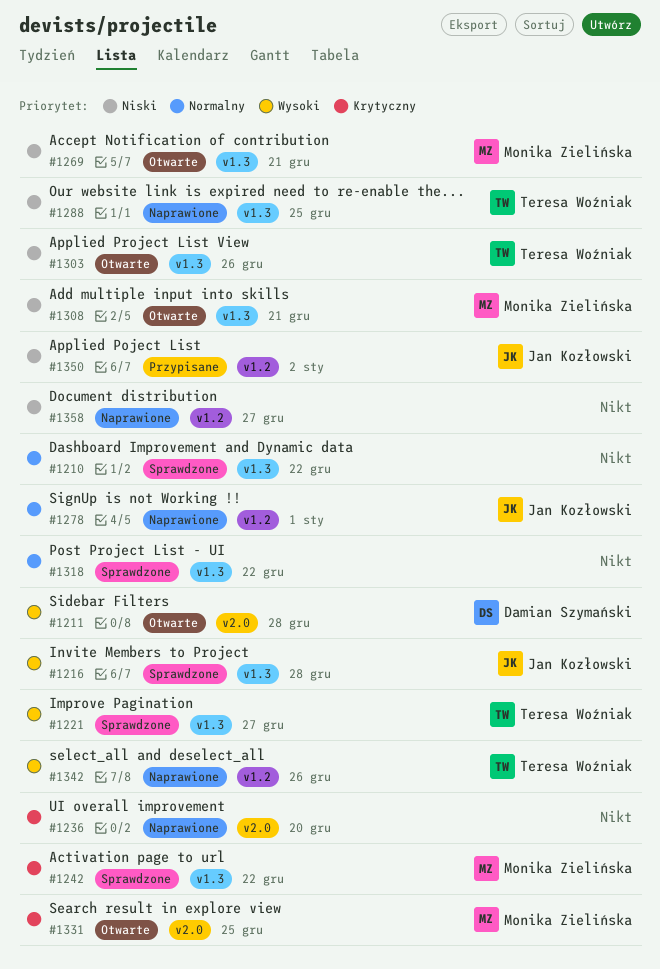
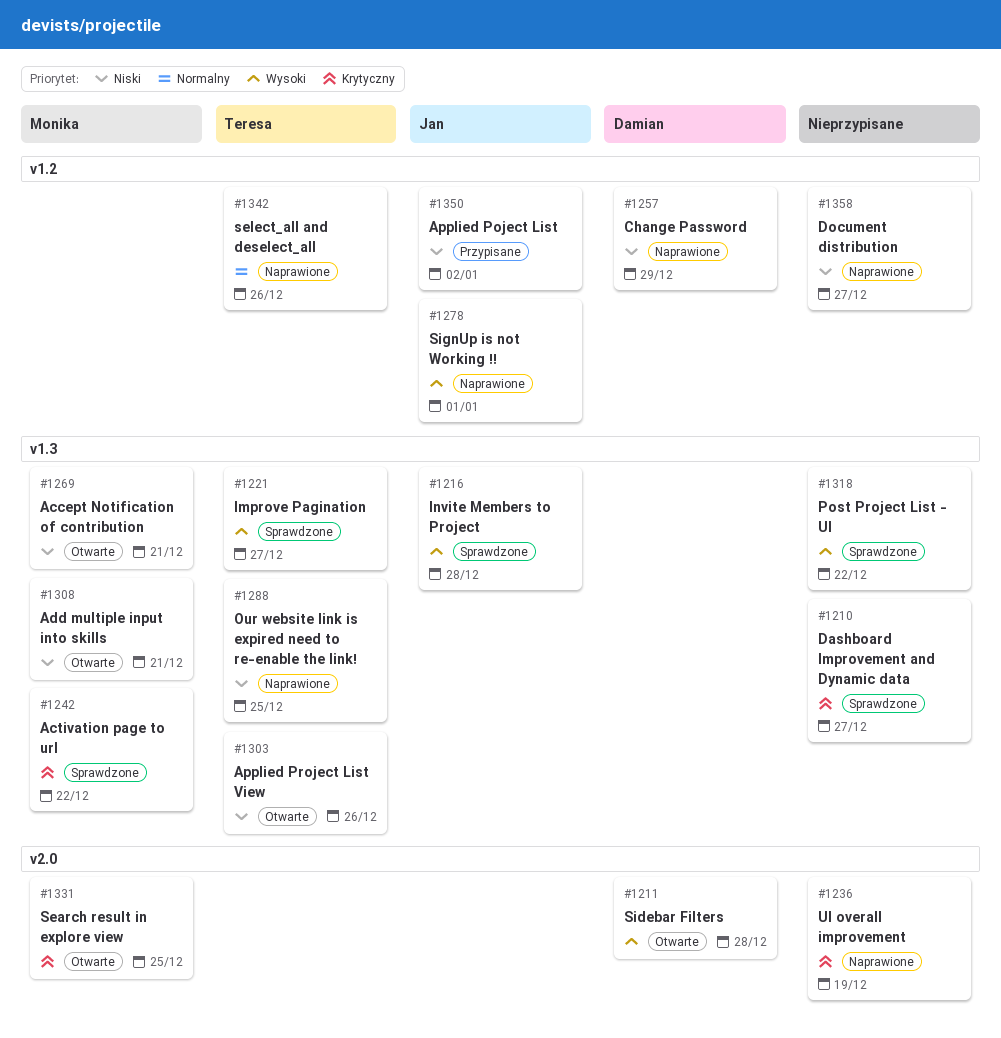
#1210, priority: Normalny -> Krytyczny
#1210, due: Dec 22 -> Dec 27
#1236, due: Dec 20 -> Dec 19
#1257: none -> present
#1278, priority: Normalny -> Wysoki
#1318, priority: Normalny -> Wysoki
#1342, priority: Wysoki -> Normalny

